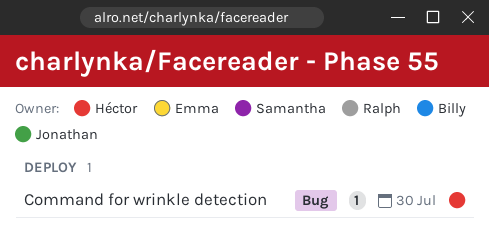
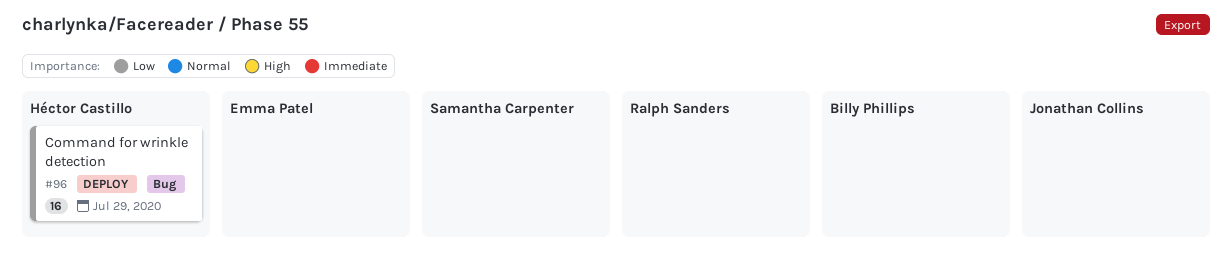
Command for wrinkle detection, estimate: 1 -> 16
Command for wrinkle detection, due: Jul 30 -> Jul 29

